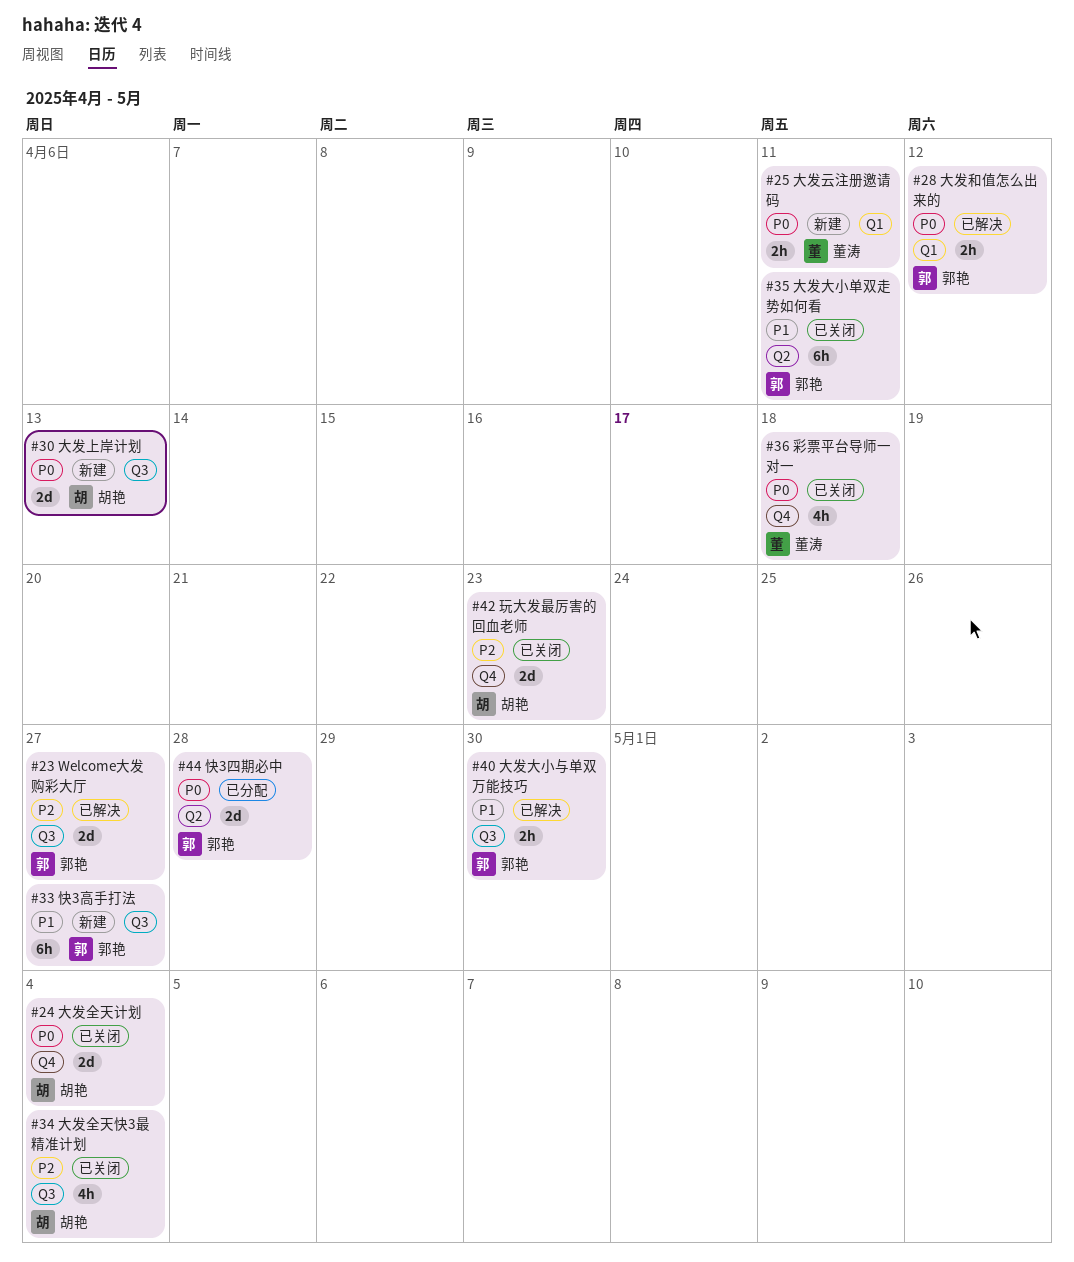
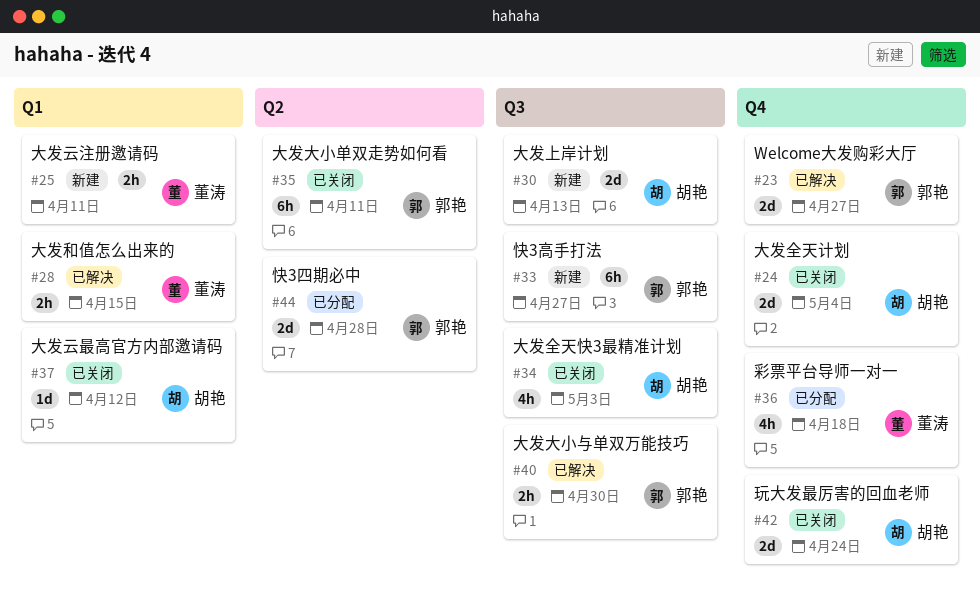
#23, label: Q3 -> Q4
#28, owner: 郭艳 -> 董涛
#28, due: Apr 12 -> Apr 15
#34, due: May 4 -> May 3
#36, status: 已关闭 -> 已分配
#37: none -> present
#42, due: Apr 23 -> Apr 24

